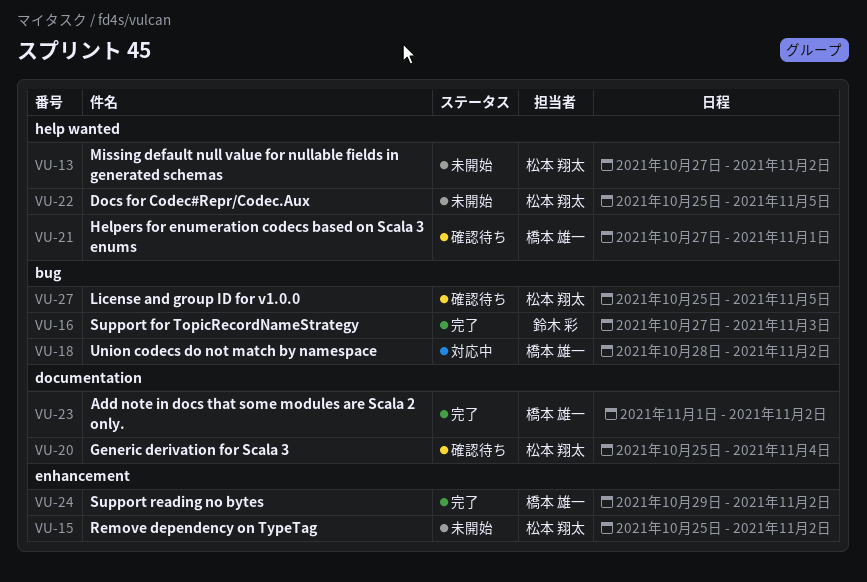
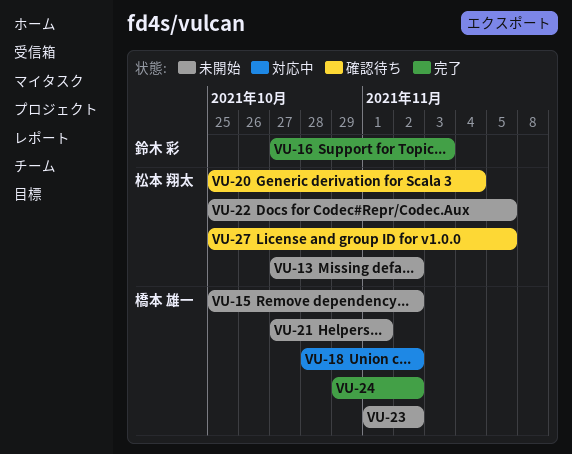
VU-15, owner: 松本 翔太 -> 橋本 雄一
VU-21, status: 確認待ち -> 未開始
VU-23, status: 完了 -> 未開始

